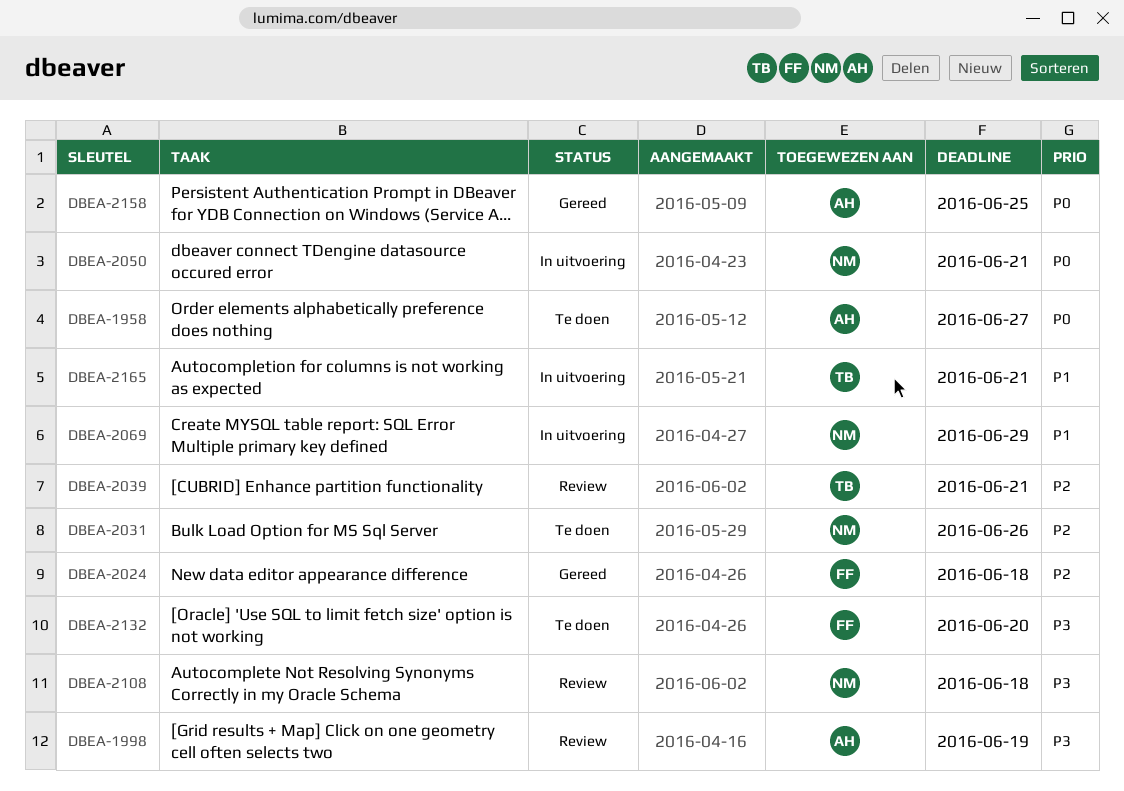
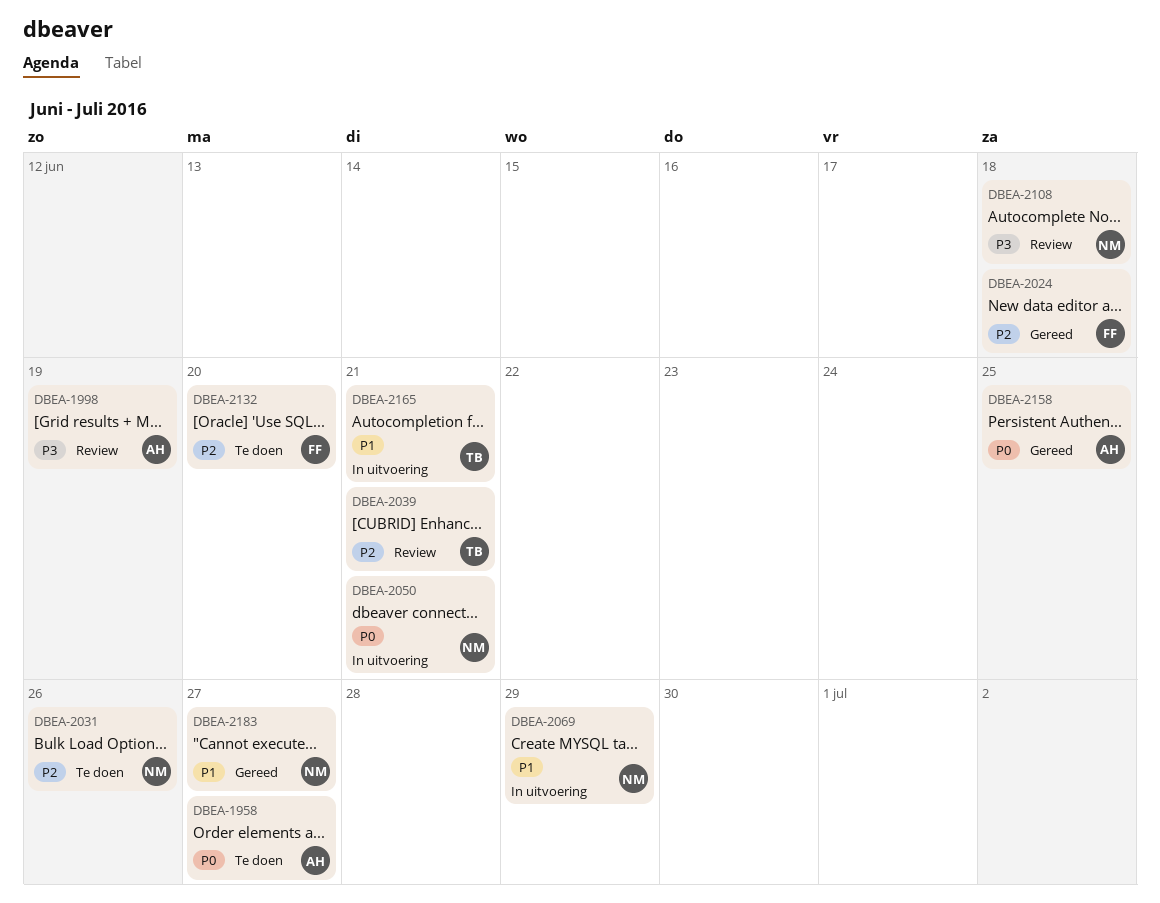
DBEA-2132, priority: P3 -> P2
DBEA-2183: none -> present

